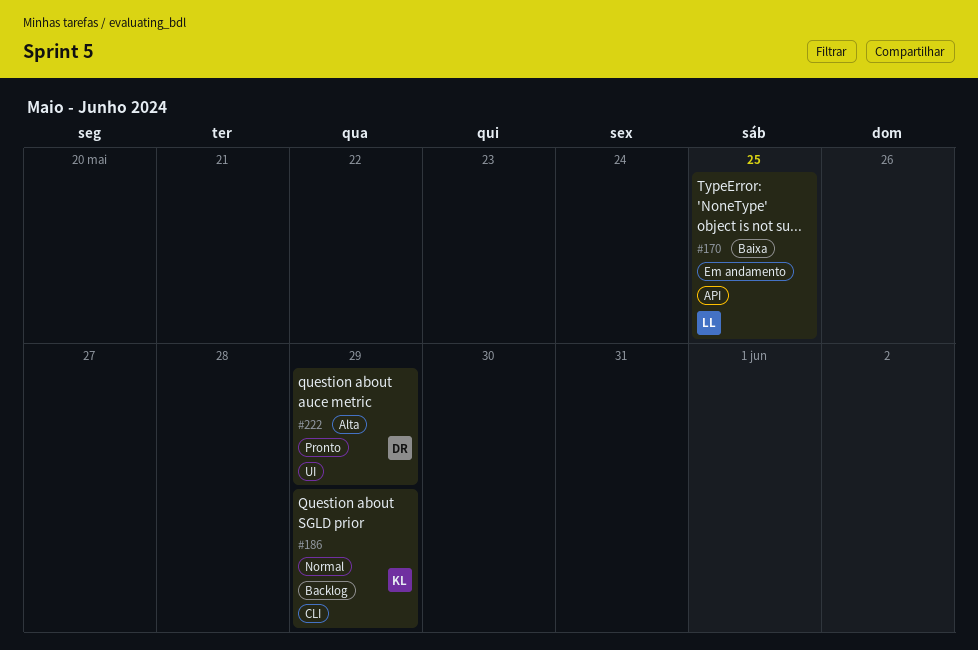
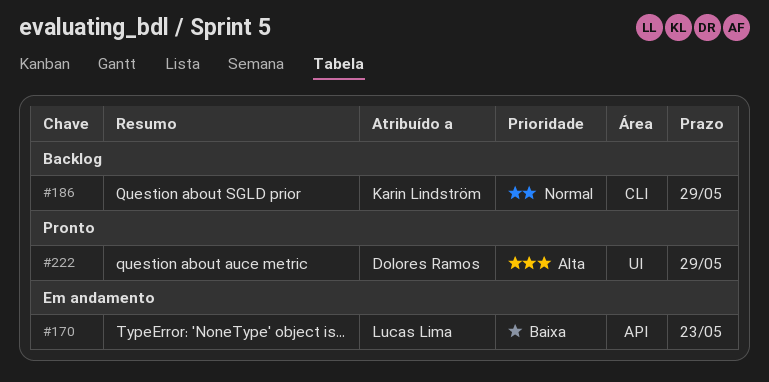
#170, due: May 25 -> May 23

